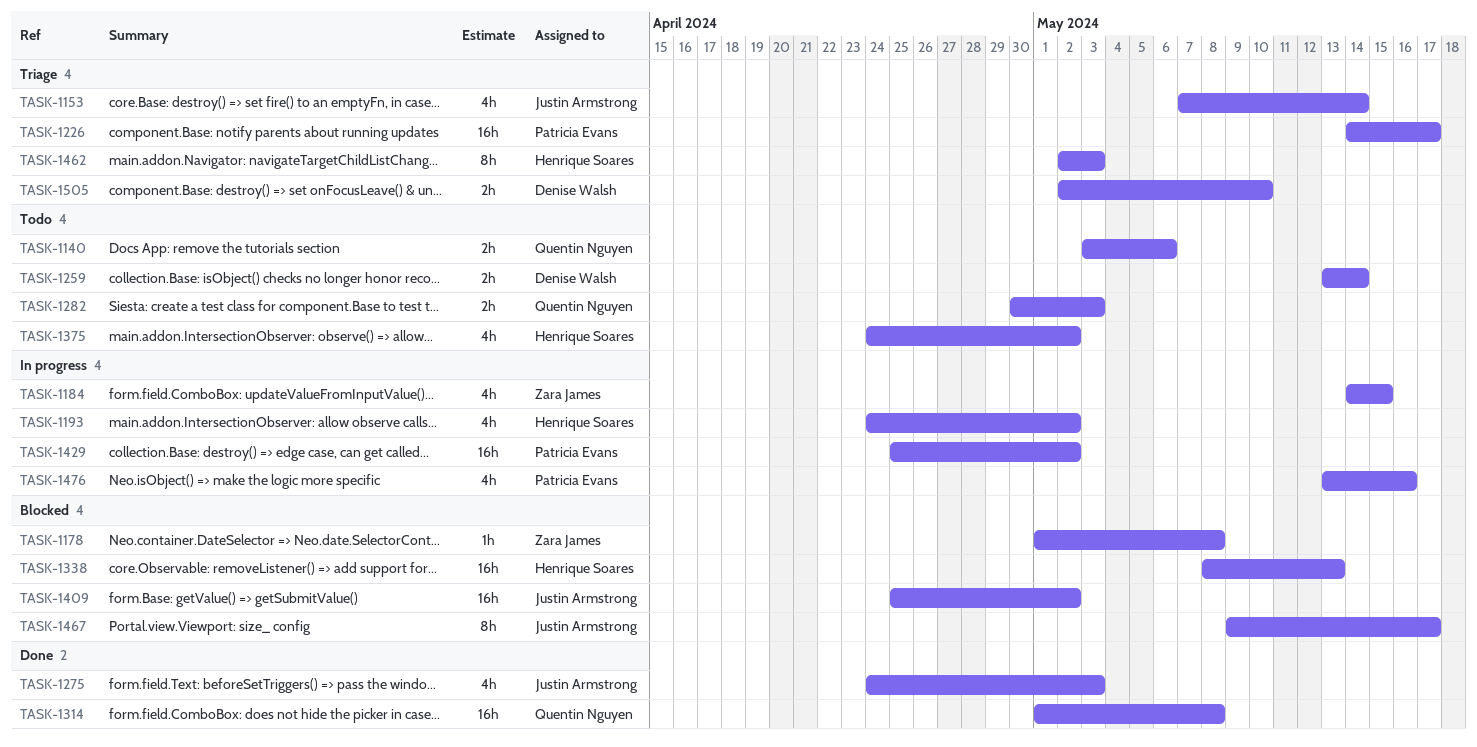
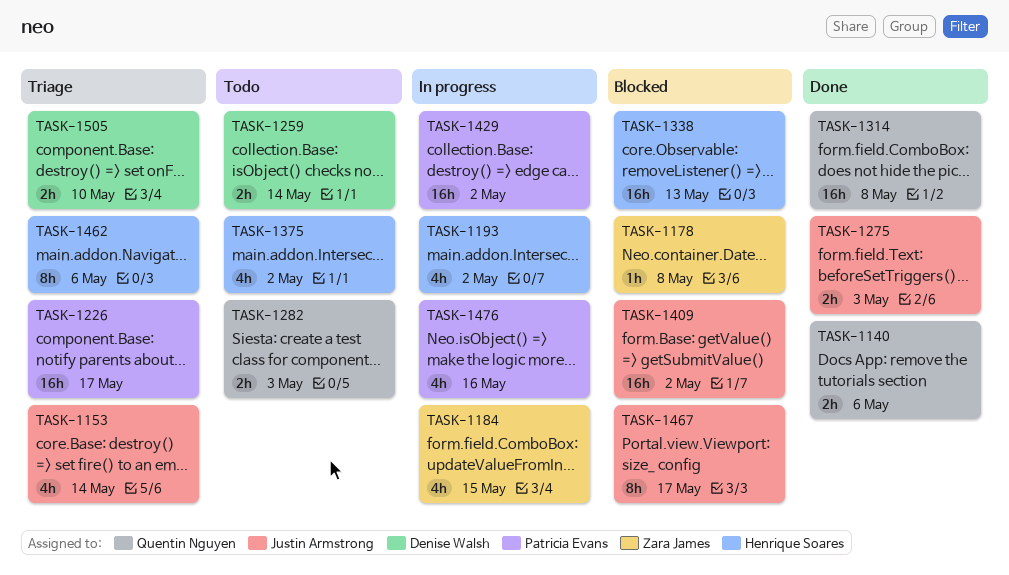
TASK-1140, status: Todo -> Done
TASK-1275, estimate: 4h -> 2h
TASK-1462, due: May 3 -> May 6

